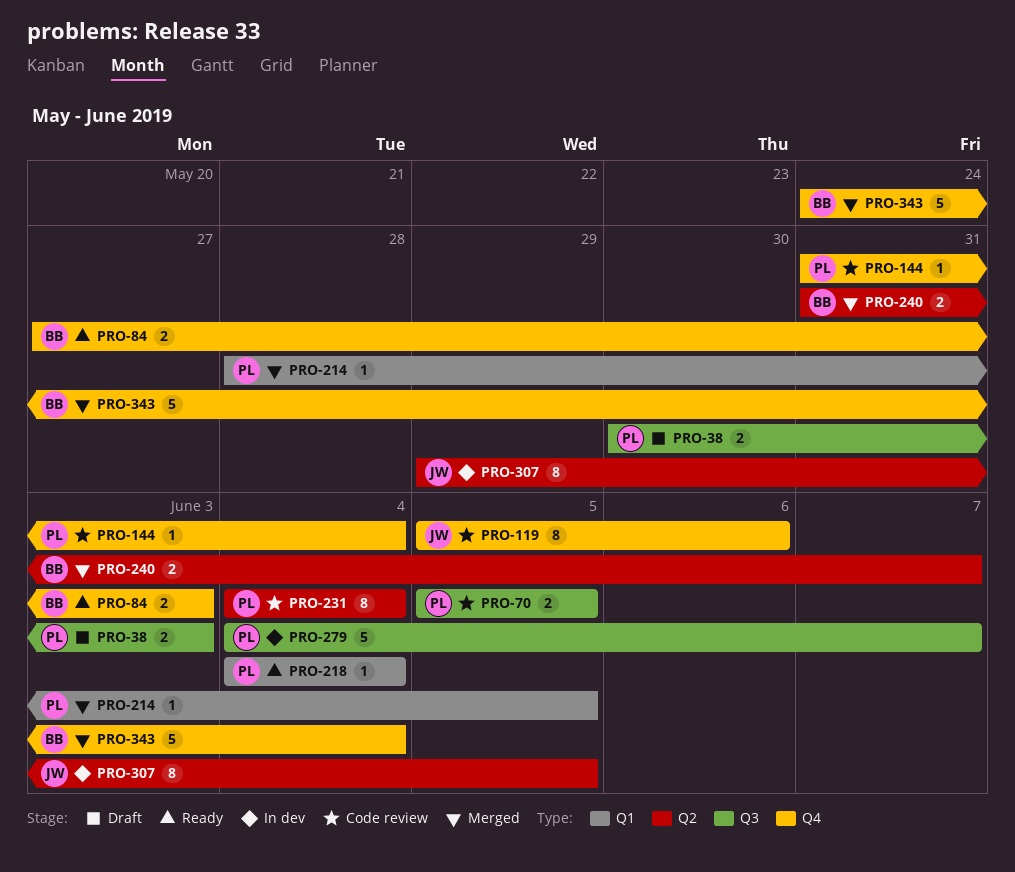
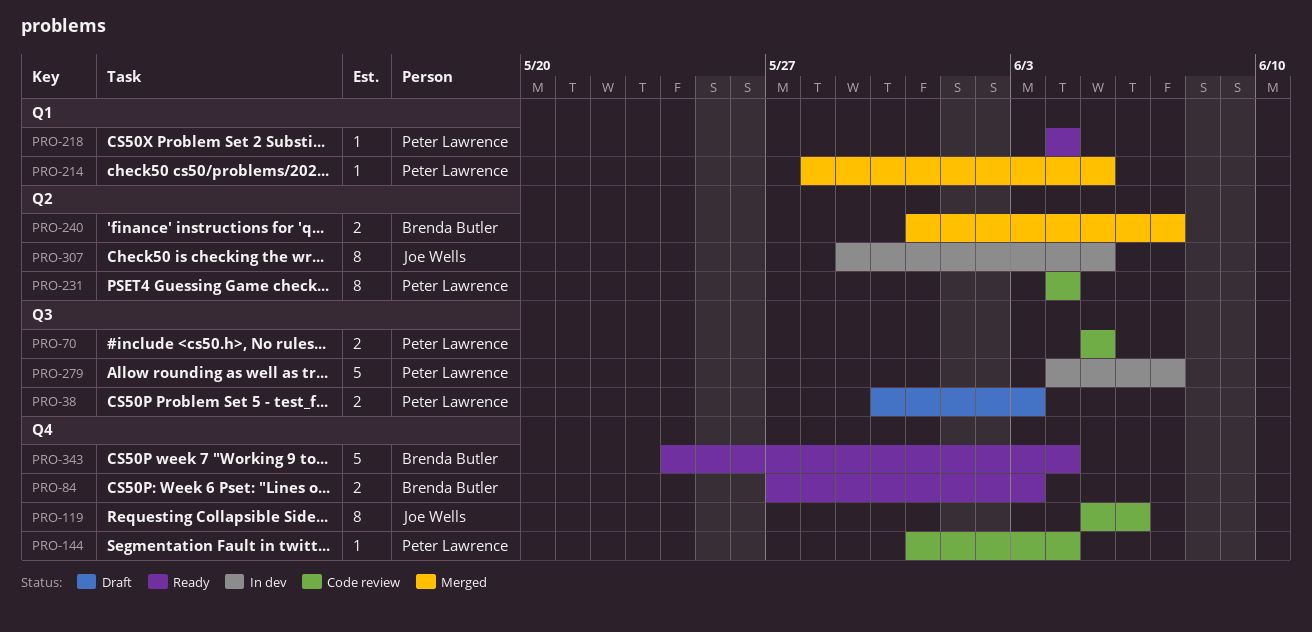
PRO-343, status: Merged -> Ready

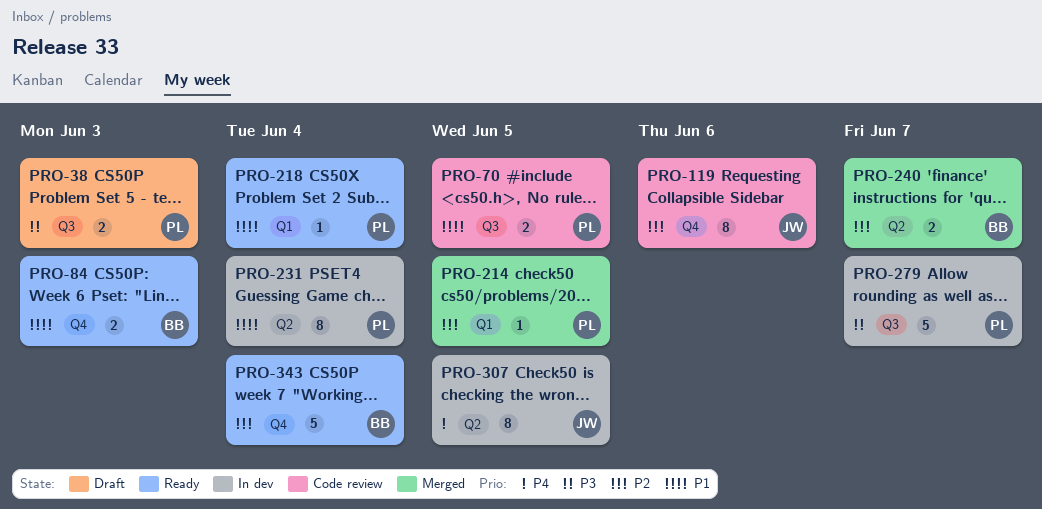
PRO-144: present -> none
PRO-231, status: Code review -> In dev

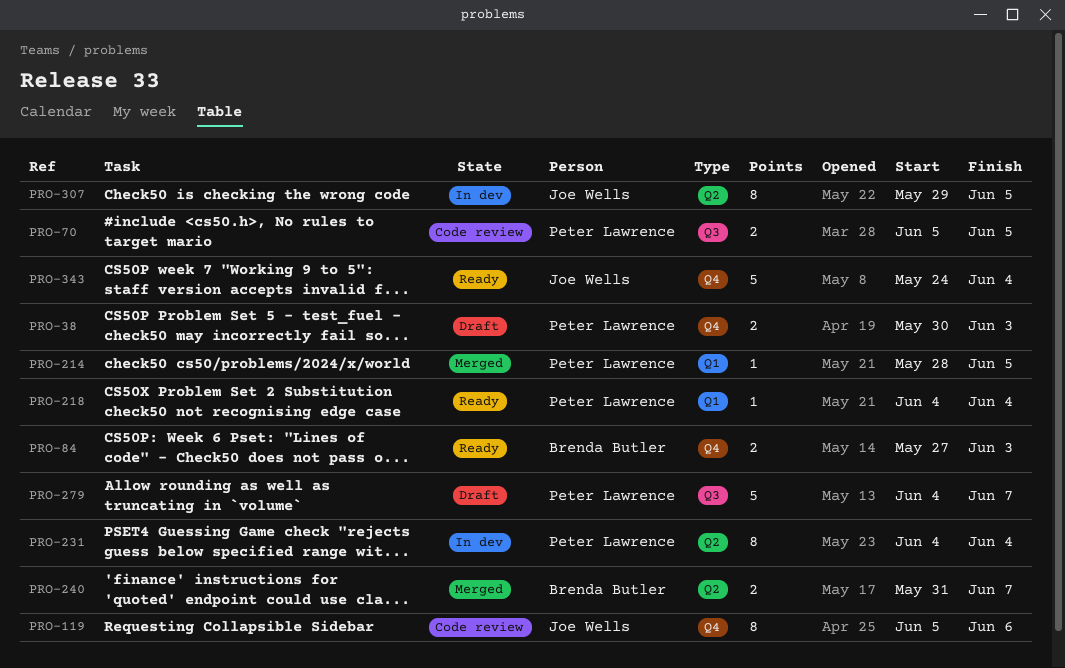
PRO-38, label: Q3 -> Q4
PRO-279, status: In dev -> Draft
PRO-343, owner: Brenda Butler -> Joe Wells

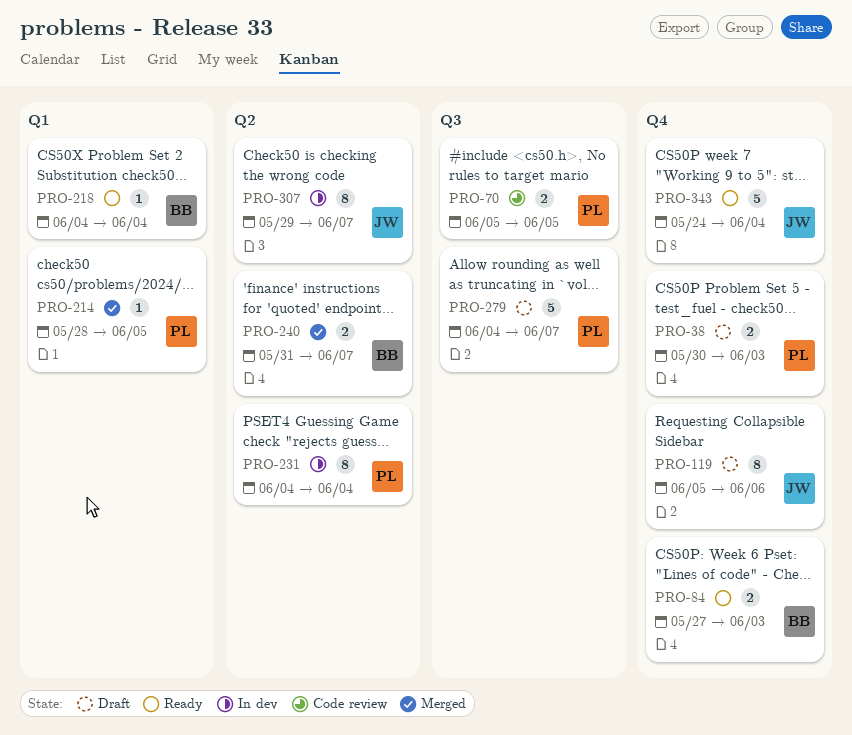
PRO-119, status: Code review -> Draft
PRO-218, owner: Peter Lawrence -> Brenda Butler
PRO-307, due: Jun 5 -> Jun 7

